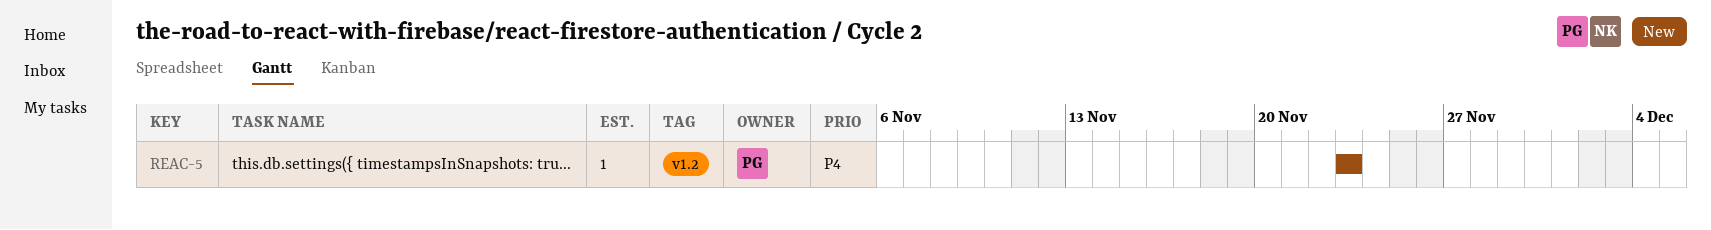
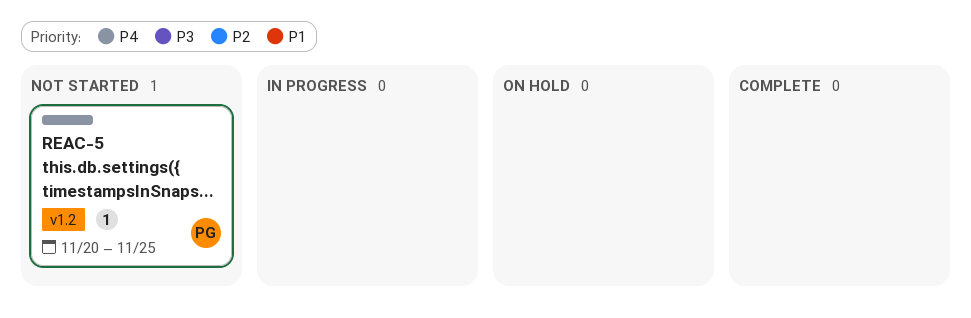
REAC-5, start: Nov 23 -> Nov 20
REAC-5, due: Nov 23 -> Nov 25

